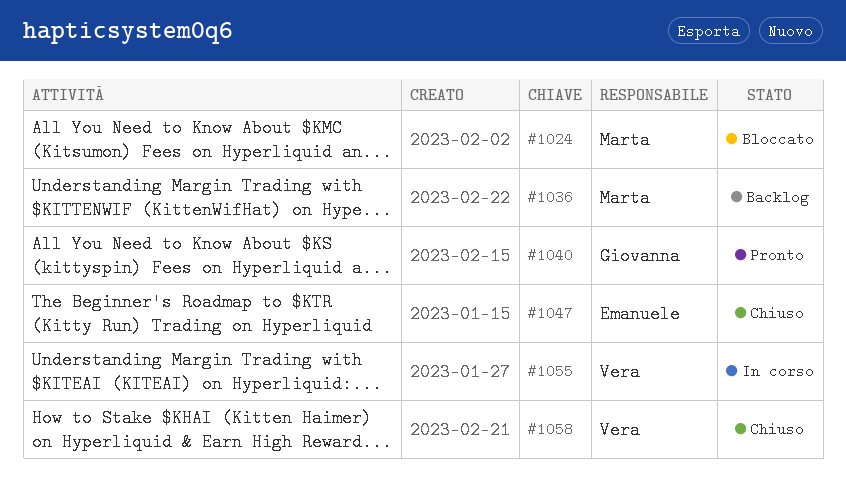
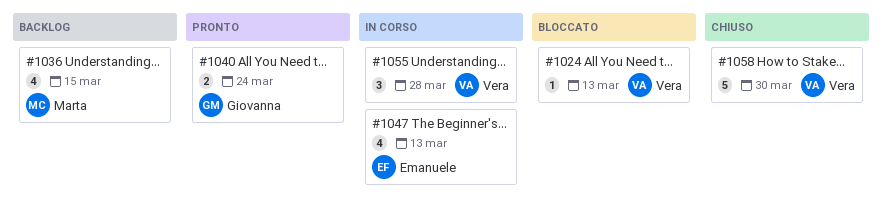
#1024, owner: Marta -> Vera
#1047, status: Chiuso -> In corso

